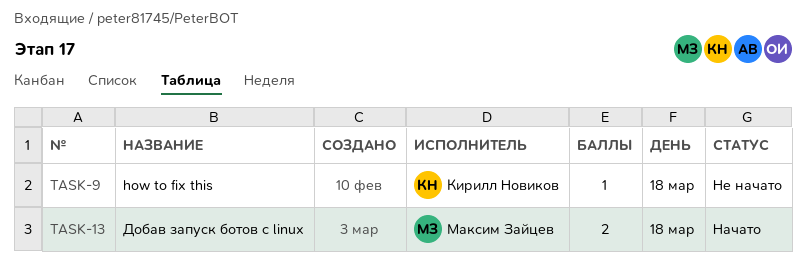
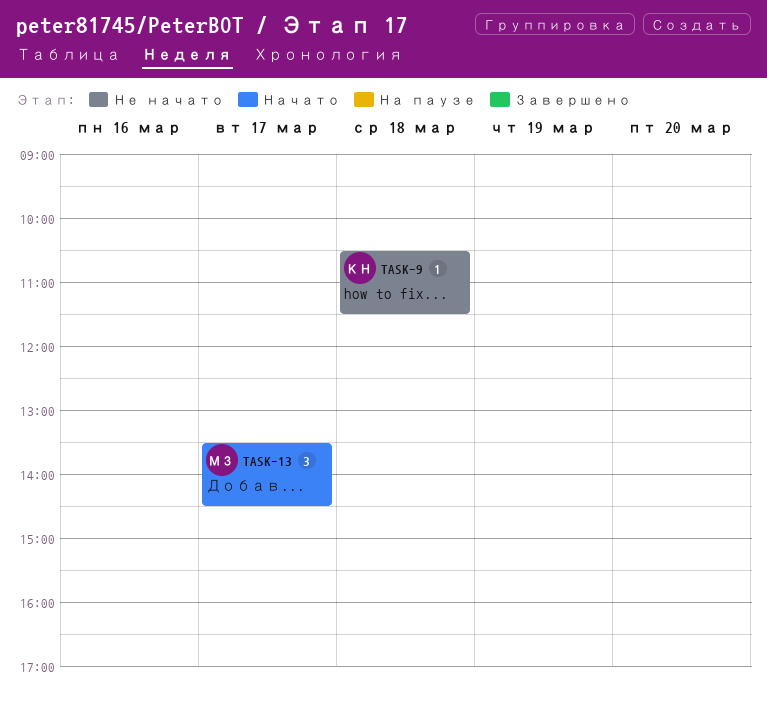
TASK-13, estimate: 2 -> 3
TASK-13, day: Mar 18 -> Mar 17

